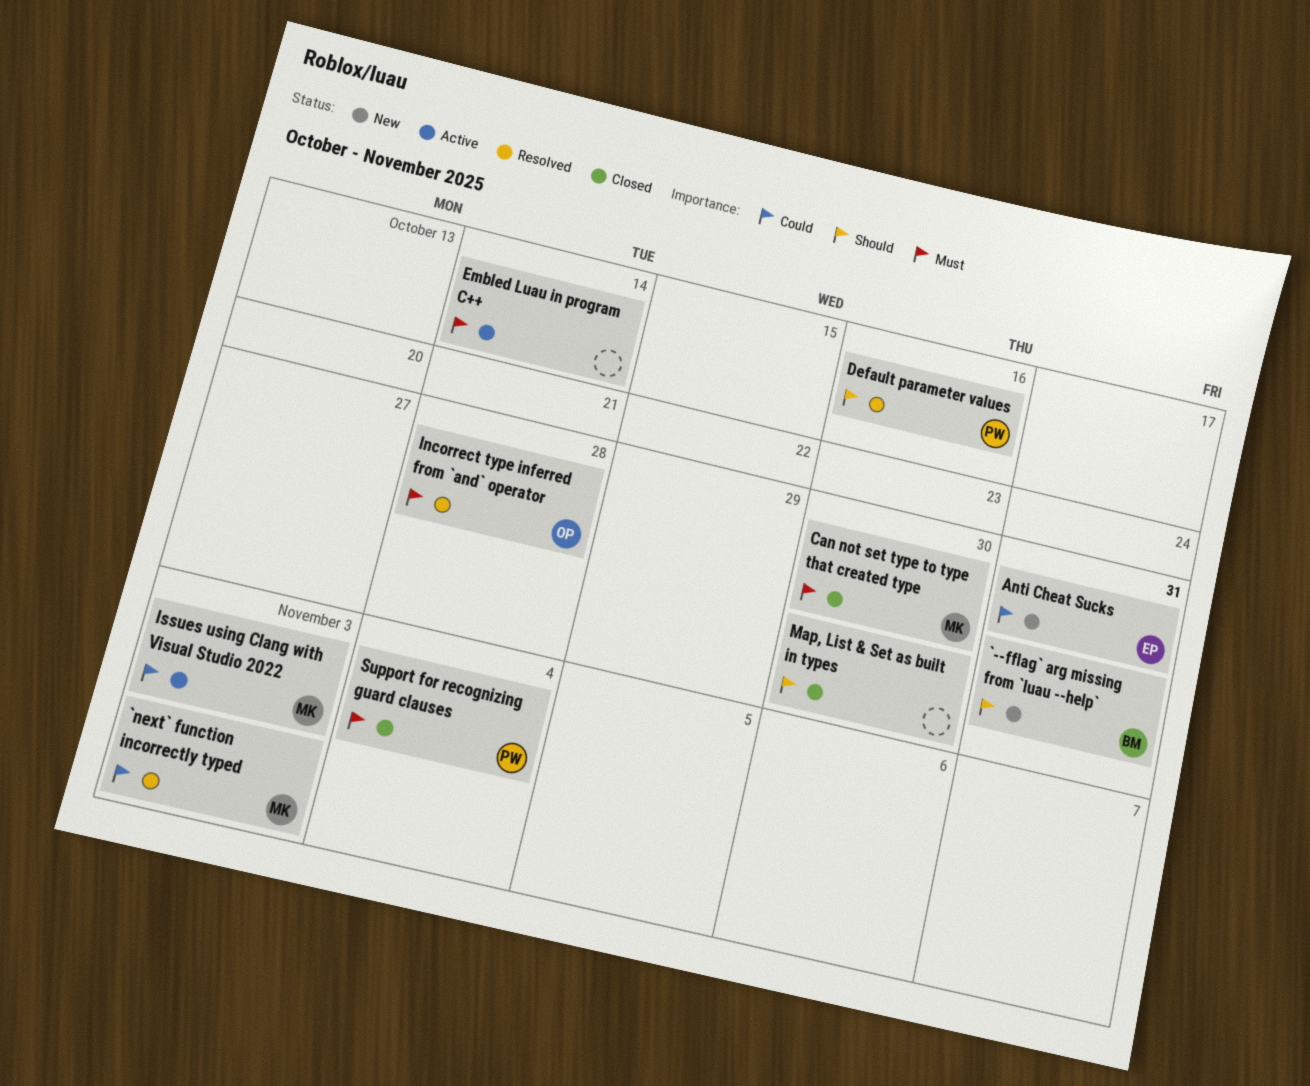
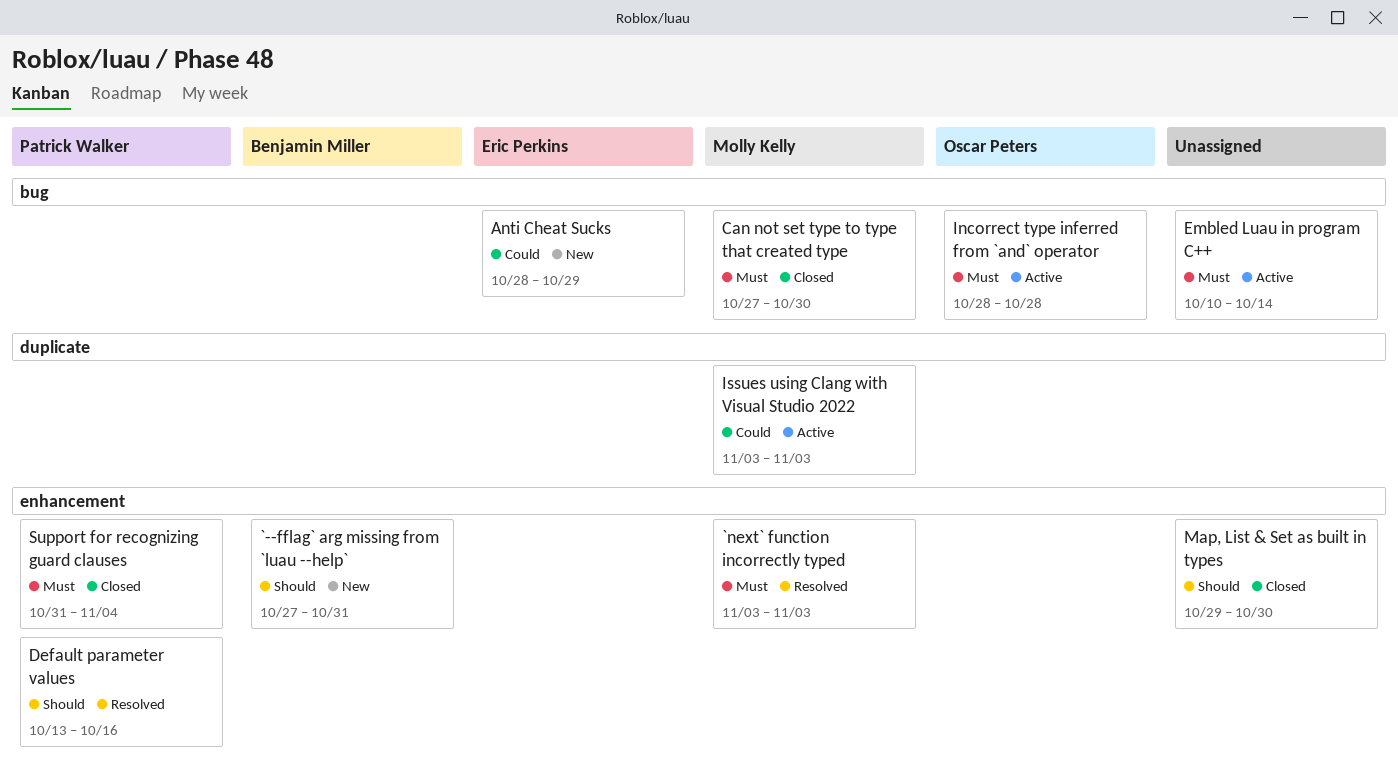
`next` function incorrectly typed, priority: Could -> Must
Anti Cheat Sucks, due: Oct 31 -> Oct 29
Incorrect type inferred from `and` operator, status: Resolved -> Active

